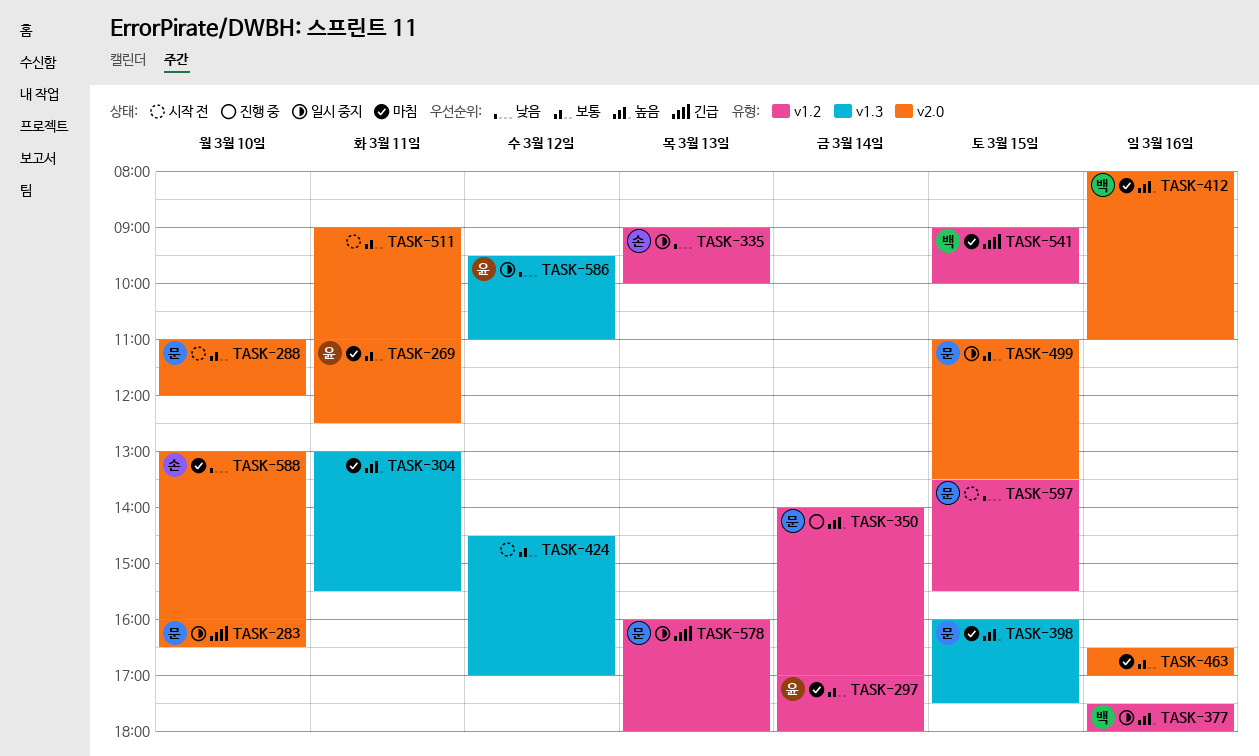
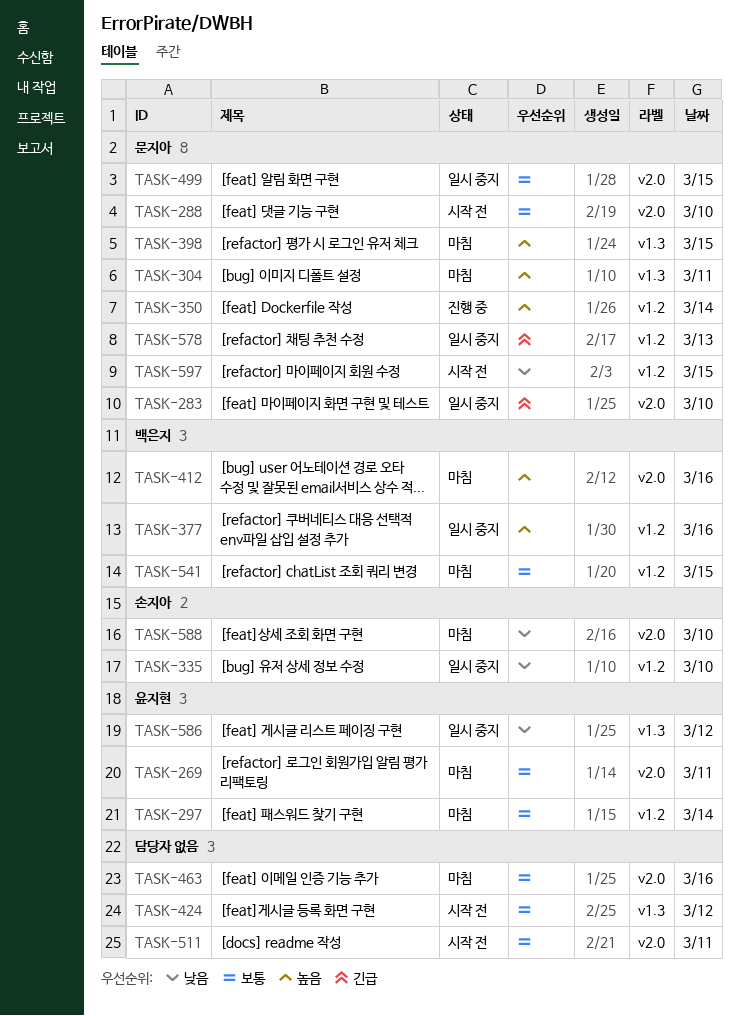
TASK-304, owner: none -> 문지아
TASK-335, day: Mar 13 -> Mar 10
TASK-541, priority: 긴급 -> 보통

